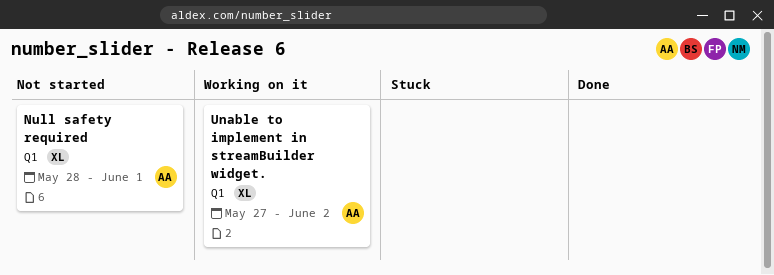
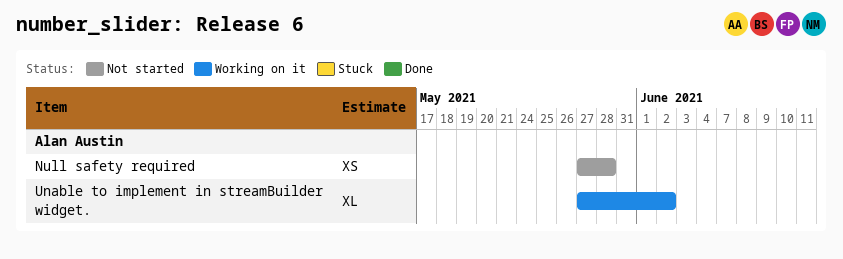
Null safety required, estimate: XL -> XS
Null safety required, start: May 28 -> May 27
Null safety required, due: Jun 1 -> May 28

